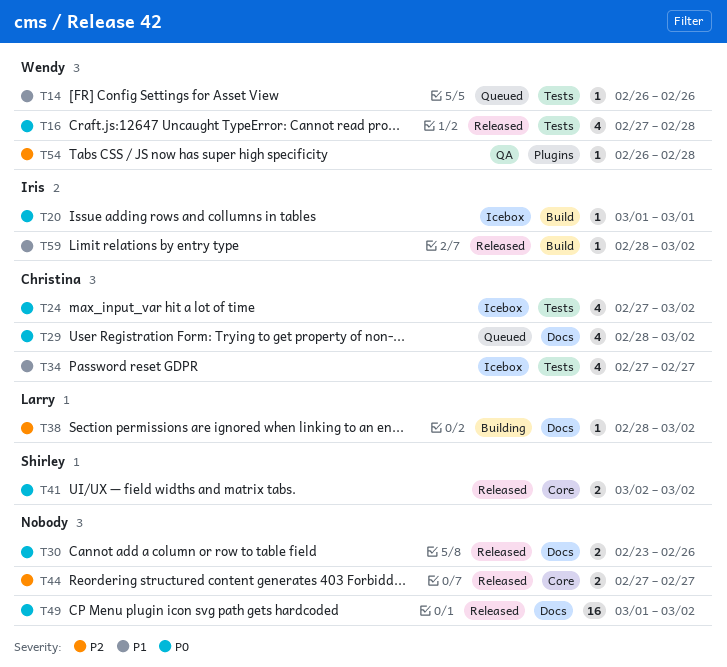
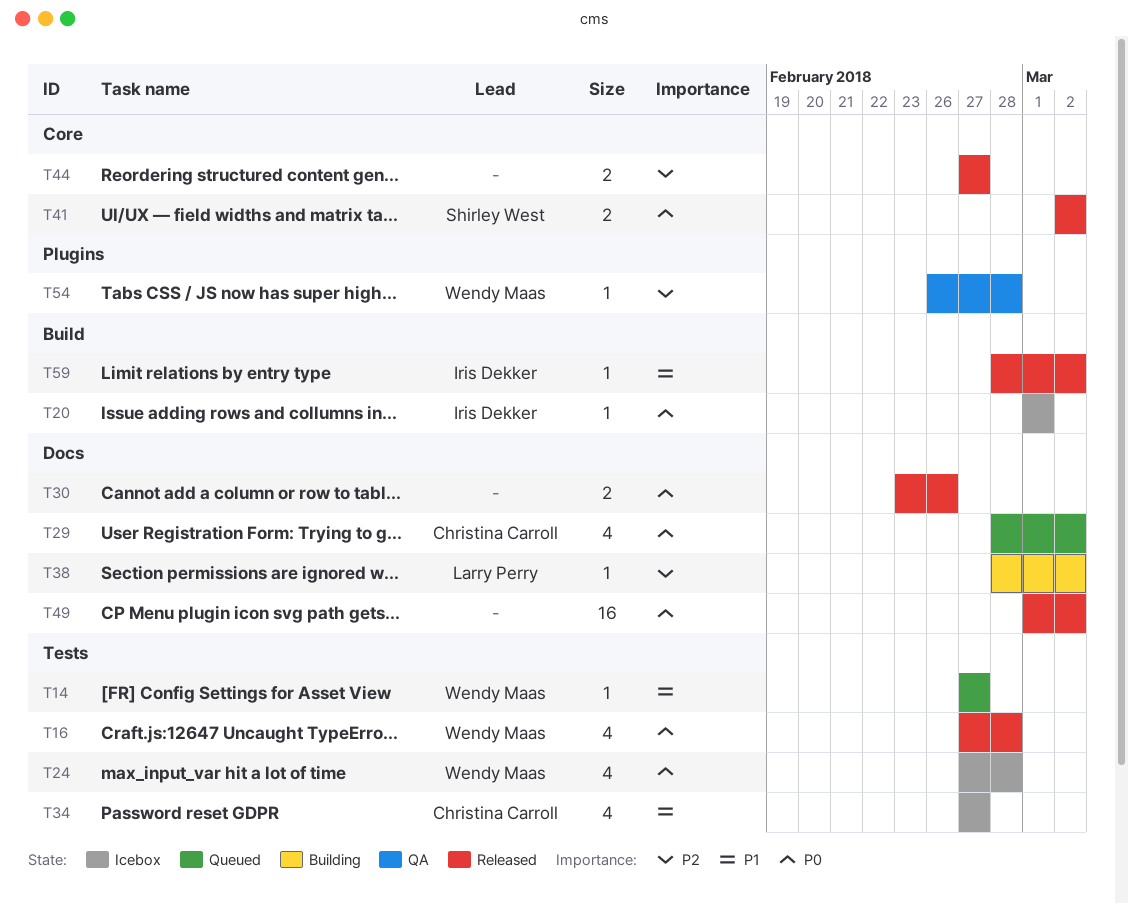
T14, start: Feb 26 -> Feb 27
T14, due: Feb 26 -> Feb 27
T24, owner: Christina Carroll -> Wendy Maas
T24, due: Mar 2 -> Feb 28

